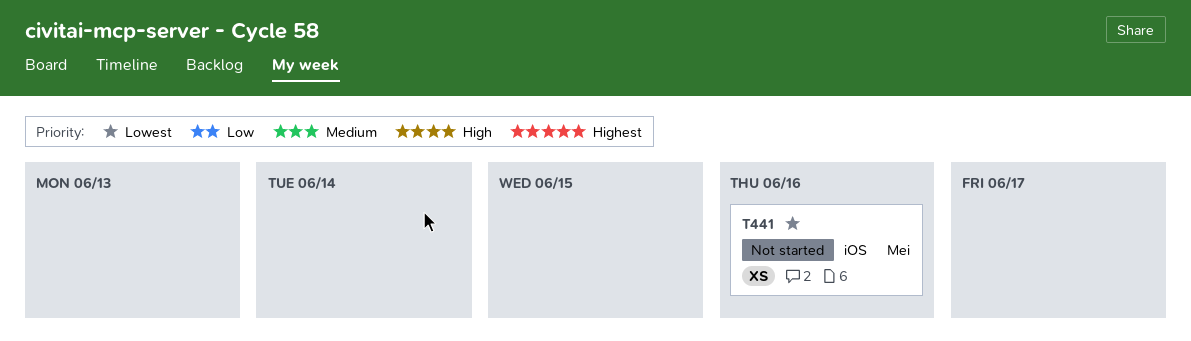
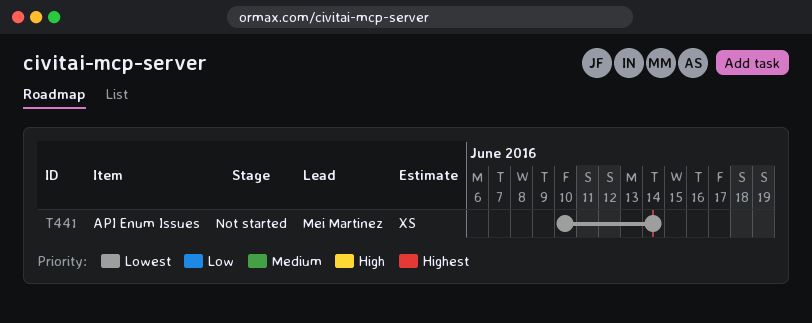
T441, due: Jun 16 -> Jun 14

